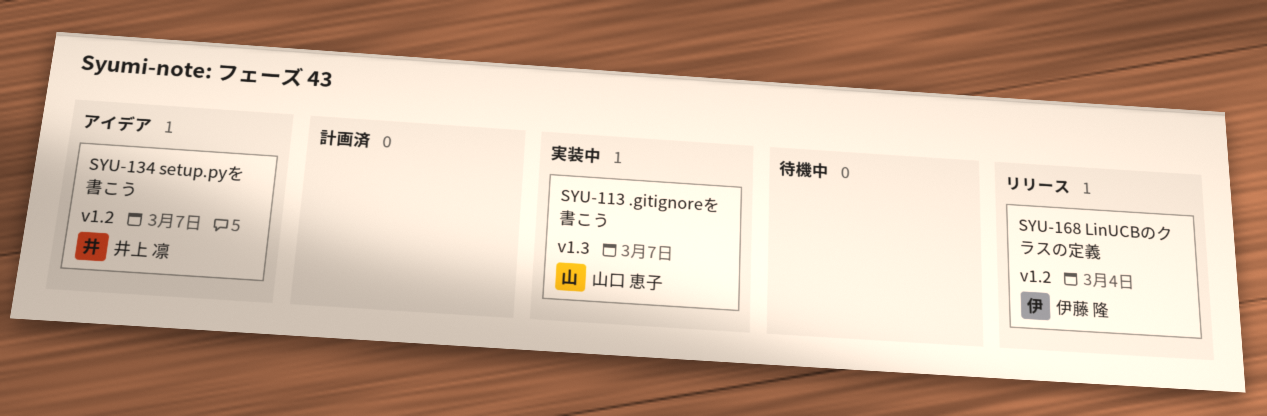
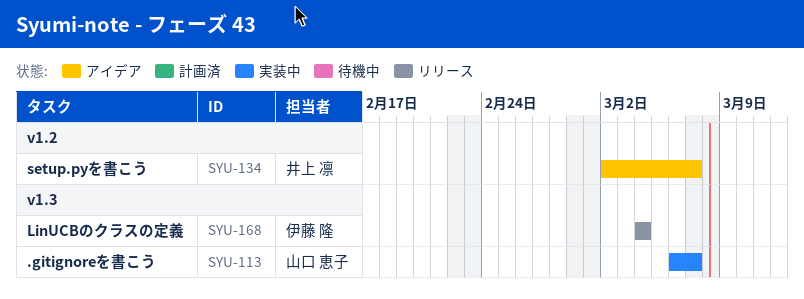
SYU-168, label: v1.2 -> v1.3

